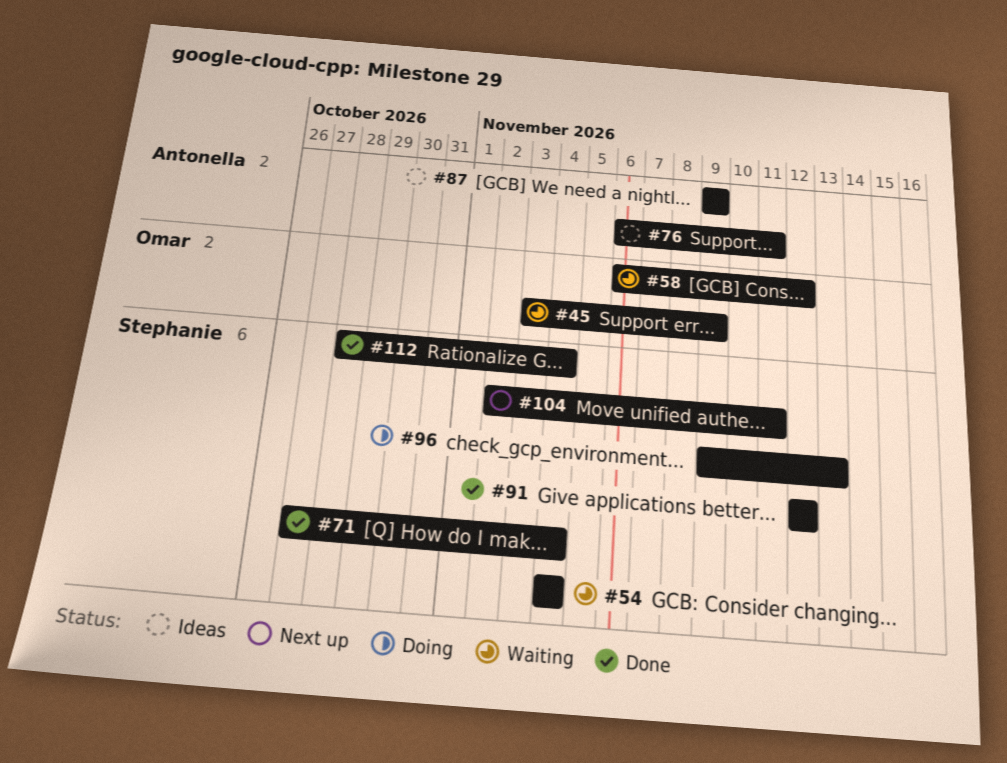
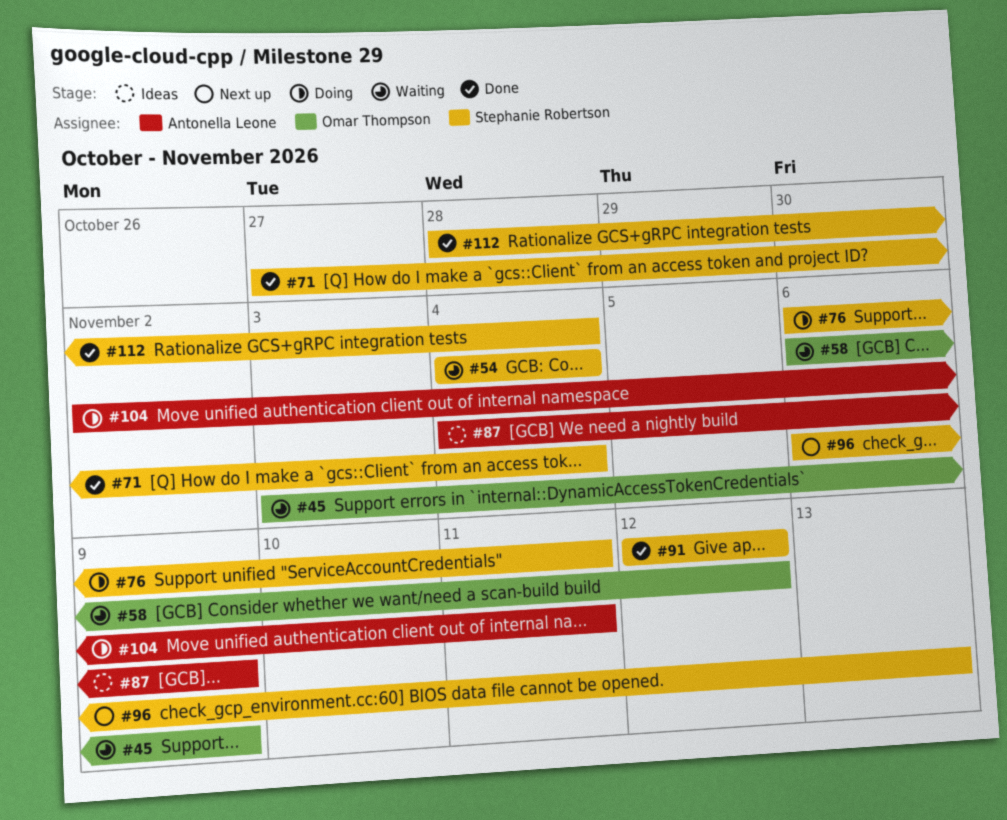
#76, status: Ideas -> Doing
#76, owner: Antonella Leone -> Stephanie Robertson
#87, start: Nov 9 -> Nov 4
#96, status: Doing -> Next up
#96, start: Nov 9 -> Nov 6
#104, status: Next up -> Doing
#104, owner: Stephanie Robertson -> Antonella Leone

